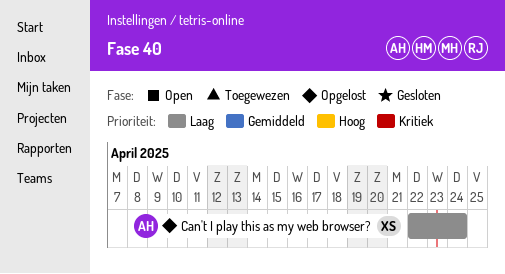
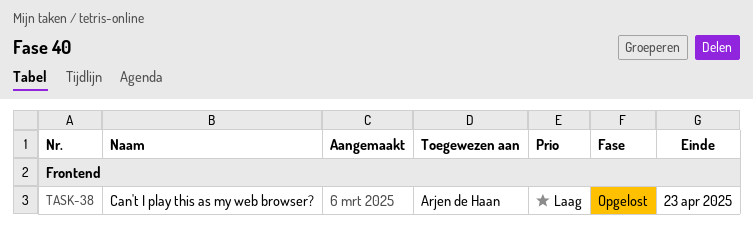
Can't I play this as my web browser?, due: Apr 24 -> Apr 23

